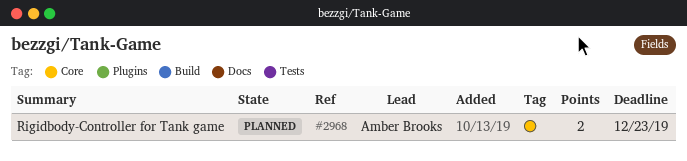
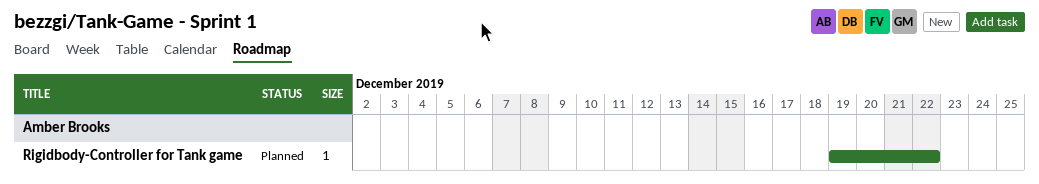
Rigidbody-Controller for Tank game, estimate: 2 -> 1
Rigidbody-Controller for Tank game, due: Dec 23 -> Dec 22

